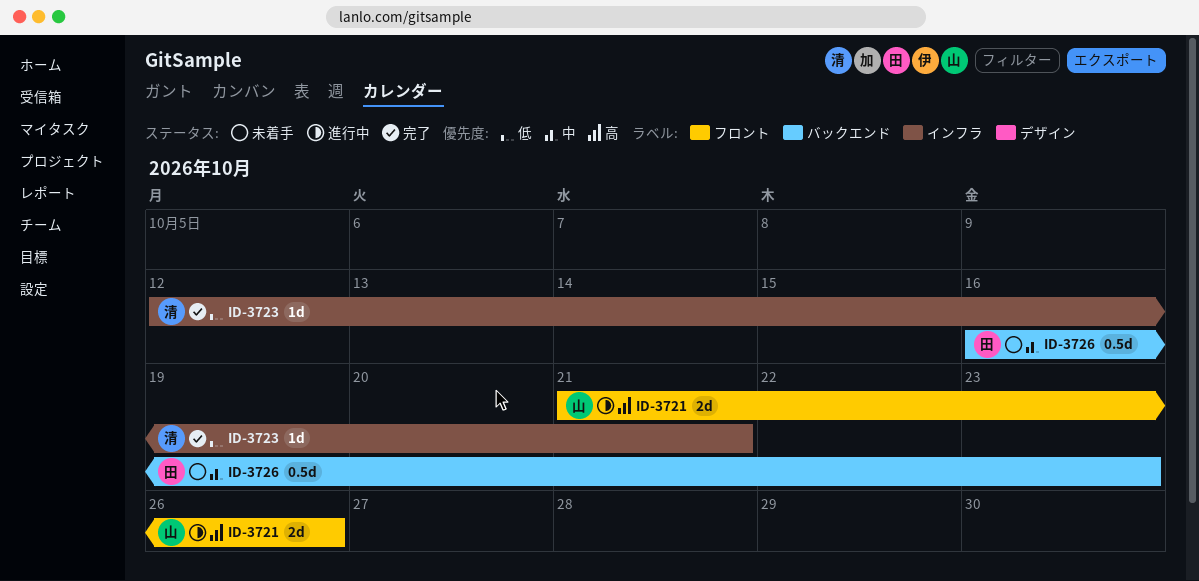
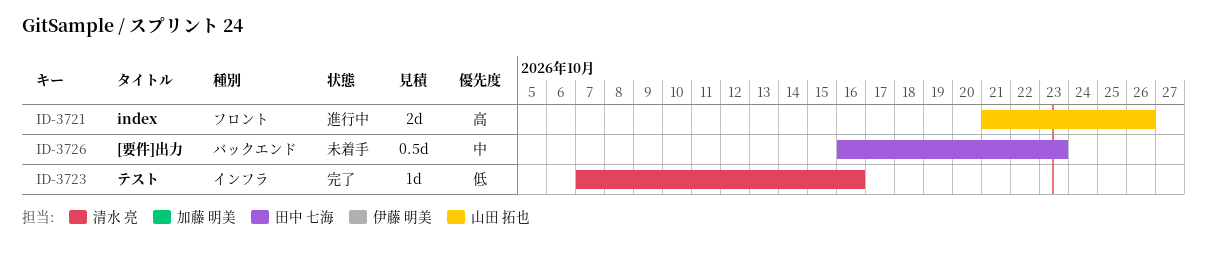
ID-3723, start: Oct 12 -> Oct 7
ID-3723, due: Oct 21 -> Oct 16

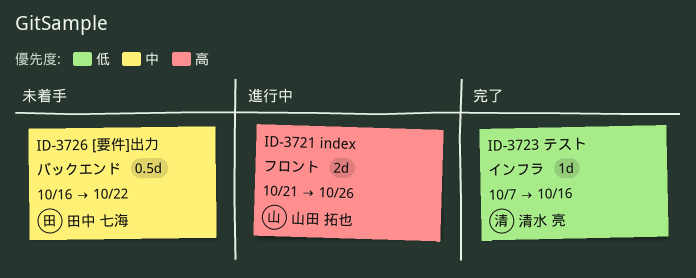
ID-3726, due: Oct 23 -> Oct 22

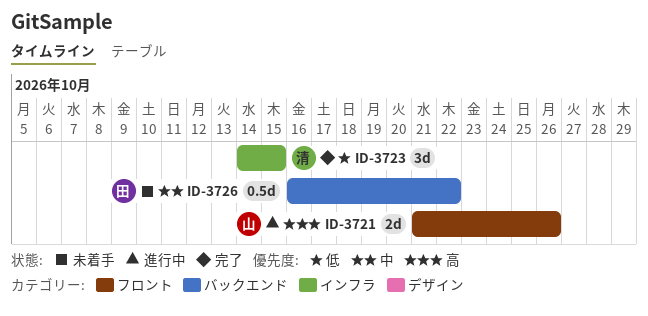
ID-3723, estimate: 1d -> 3d
ID-3723, start: Oct 7 -> Oct 14
ID-3723, due: Oct 16 -> Oct 15

